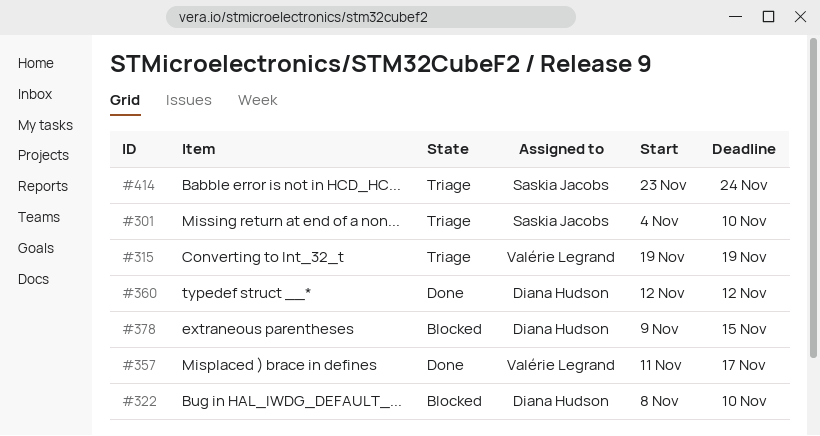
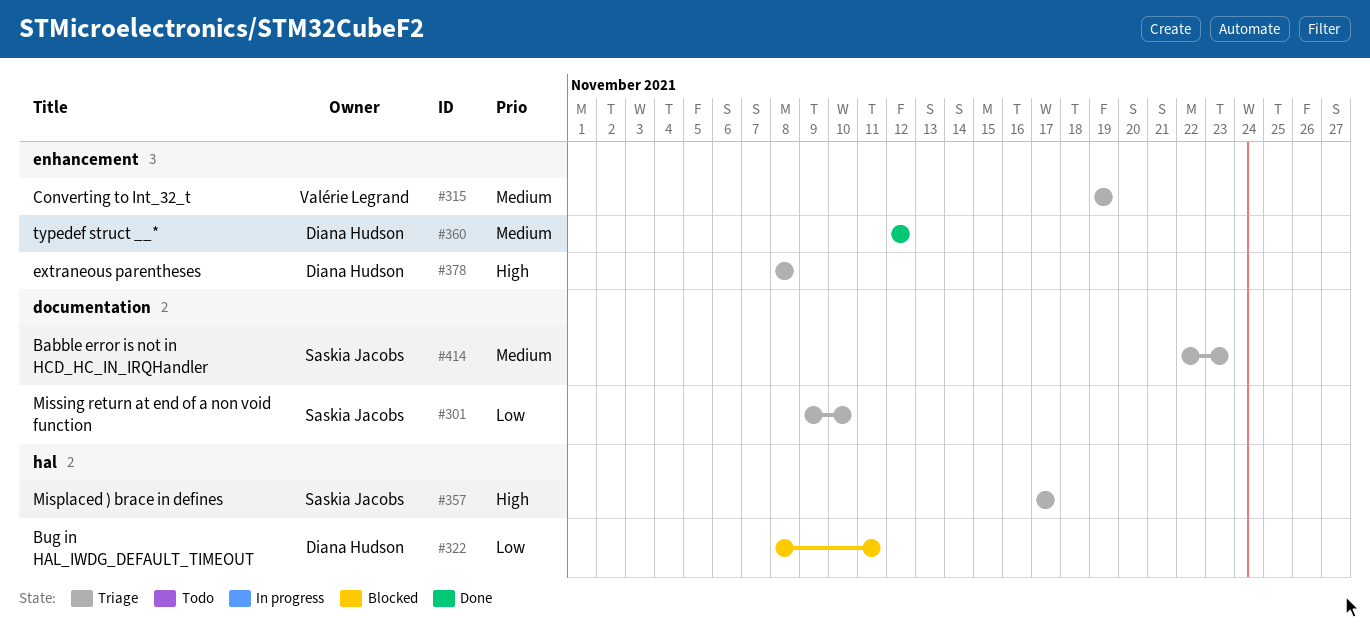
#301, start: Nov 4 -> Nov 9
#322, due: Nov 10 -> Nov 11
#357, status: Done -> Triage
#357, owner: Valérie Legrand -> Saskia Jacobs
#357, start: Nov 11 -> Nov 17
#378, status: Blocked -> Triage
#378, start: Nov 9 -> Nov 8
#378, due: Nov 15 -> Nov 8
#414, start: Nov 23 -> Nov 22
#414, due: Nov 24 -> Nov 23

